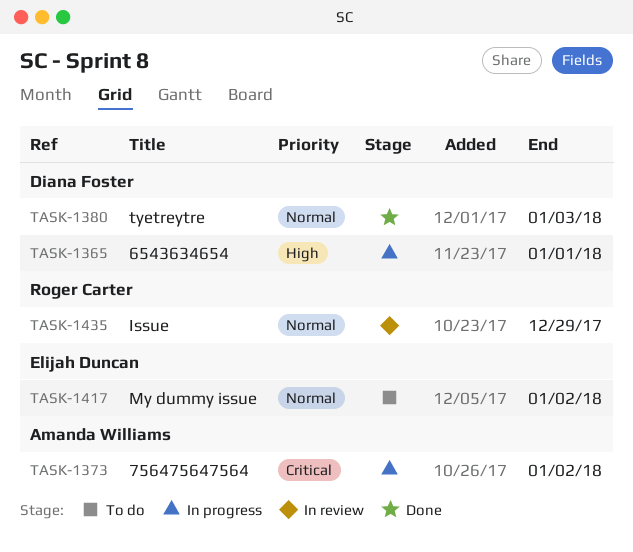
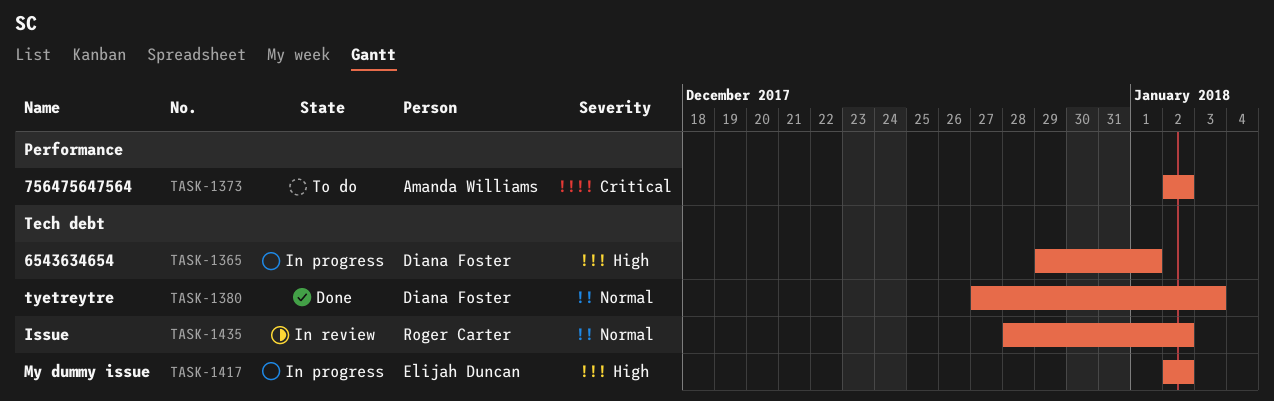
TASK-1373, status: In progress -> To do
TASK-1417, status: To do -> In progress
TASK-1417, priority: Normal -> High
TASK-1435, due: Dec 29 -> Jan 2

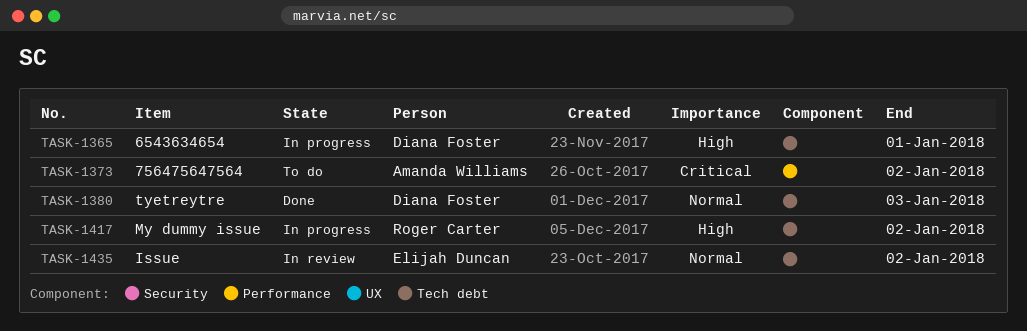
TASK-1417, owner: Elijah Duncan -> Roger Carter
TASK-1435, owner: Roger Carter -> Elijah Duncan

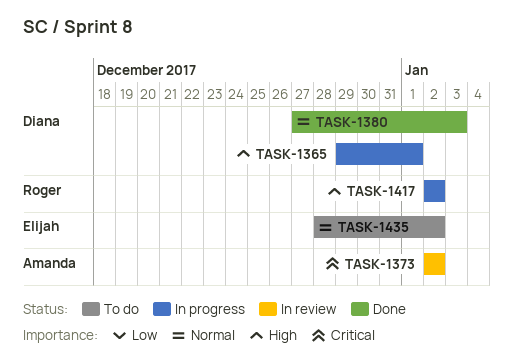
TASK-1373, status: To do -> In review
TASK-1435, status: In review -> To do

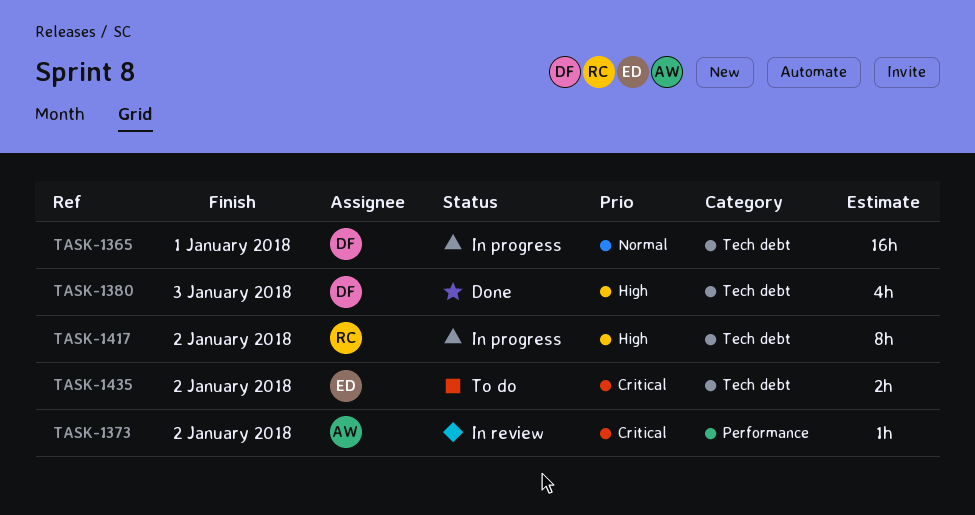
TASK-1365, priority: High -> Normal
TASK-1380, priority: Normal -> High
TASK-1435, priority: Normal -> Critical

